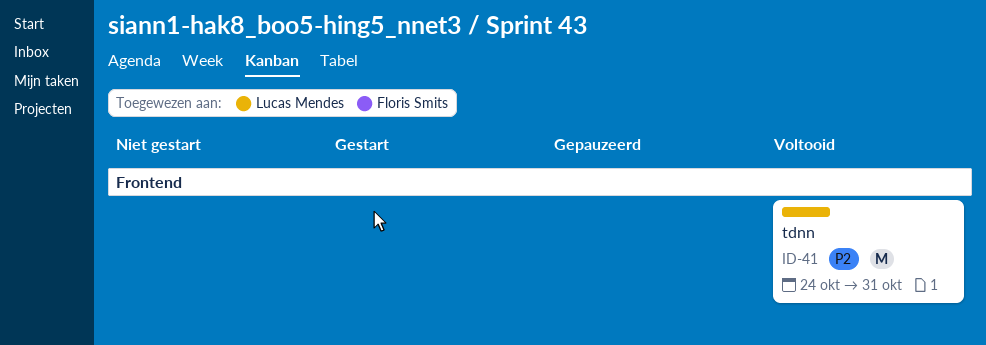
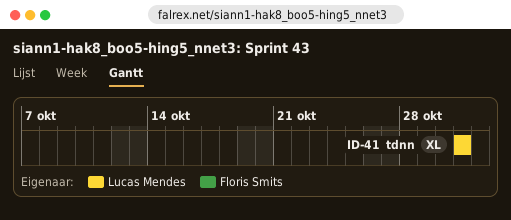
ID-41, estimate: M -> XL
ID-41, start: Oct 24 -> Oct 31

